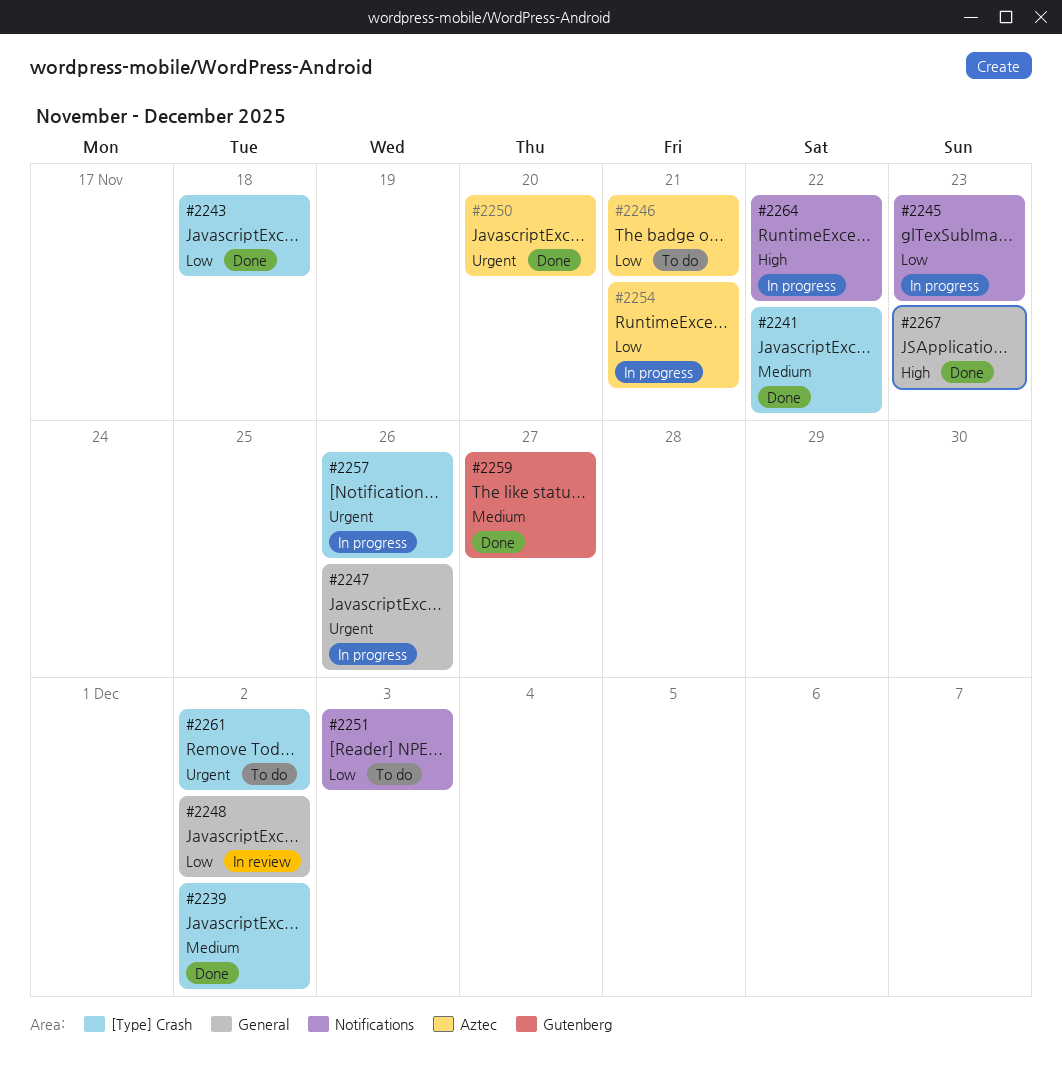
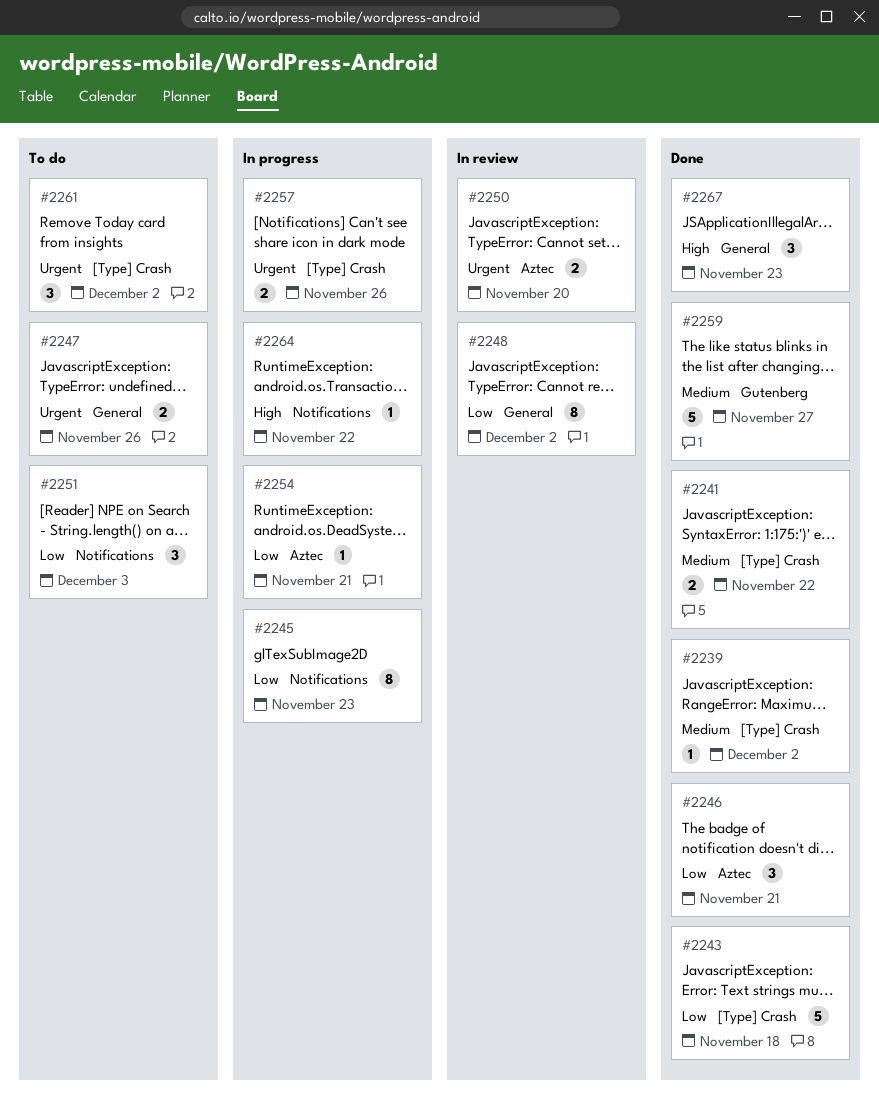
#2246, status: To do -> Done
#2247, status: In progress -> To do
#2250, status: Done -> In review

